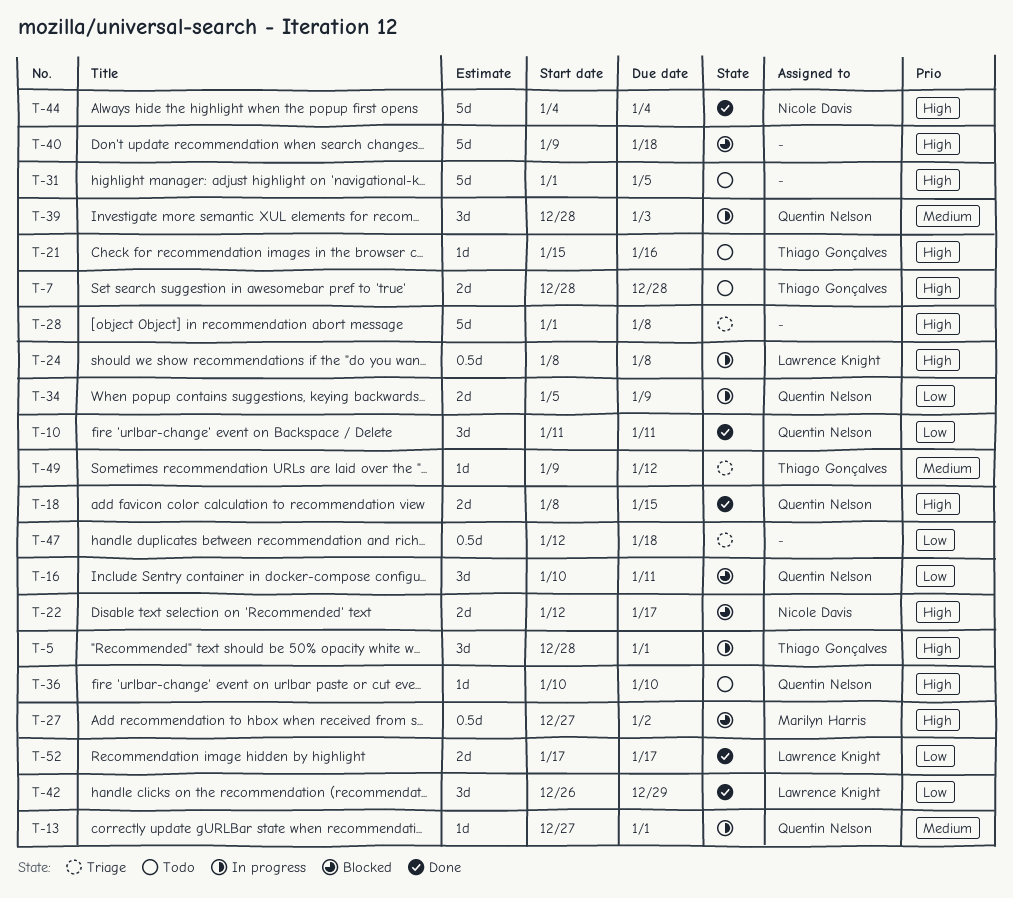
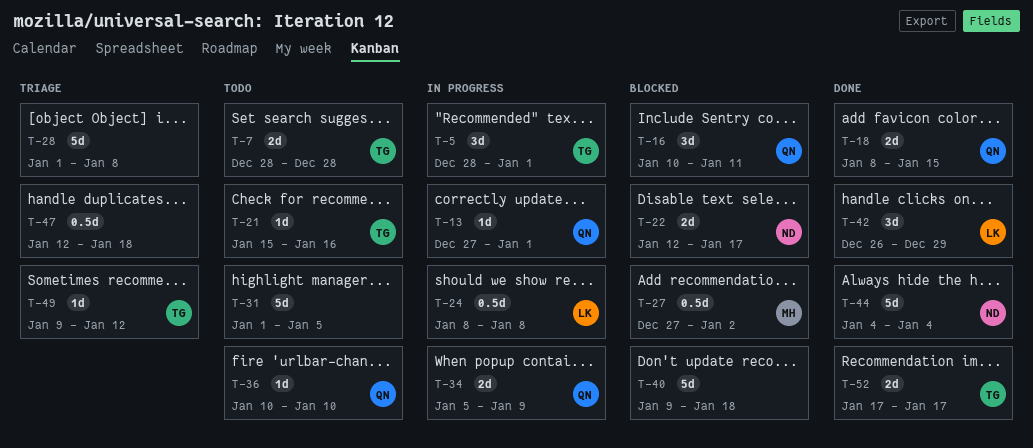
T-10: present -> none
T-39: present -> none
T-52, owner: Lawrence Knight -> Thiago Gonçalves

